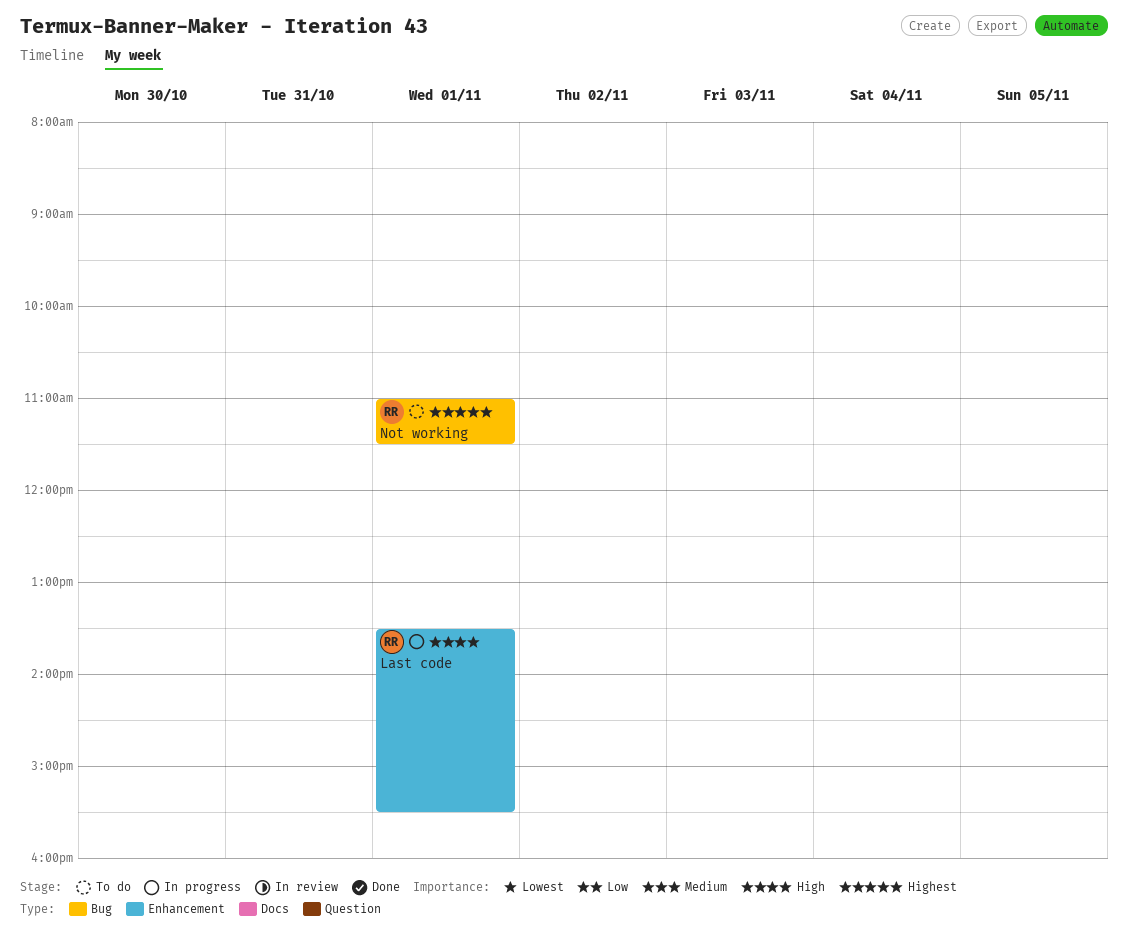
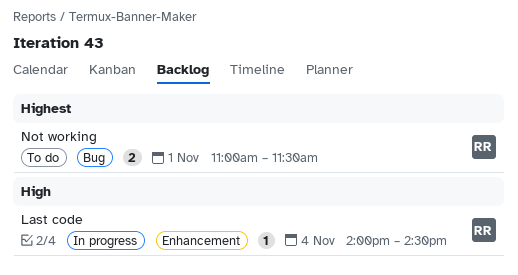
Last code, day: Nov 1 -> Nov 4
Last code, begins: 13:30 -> 14:00
Last code, ends: 15:30 -> 14:30

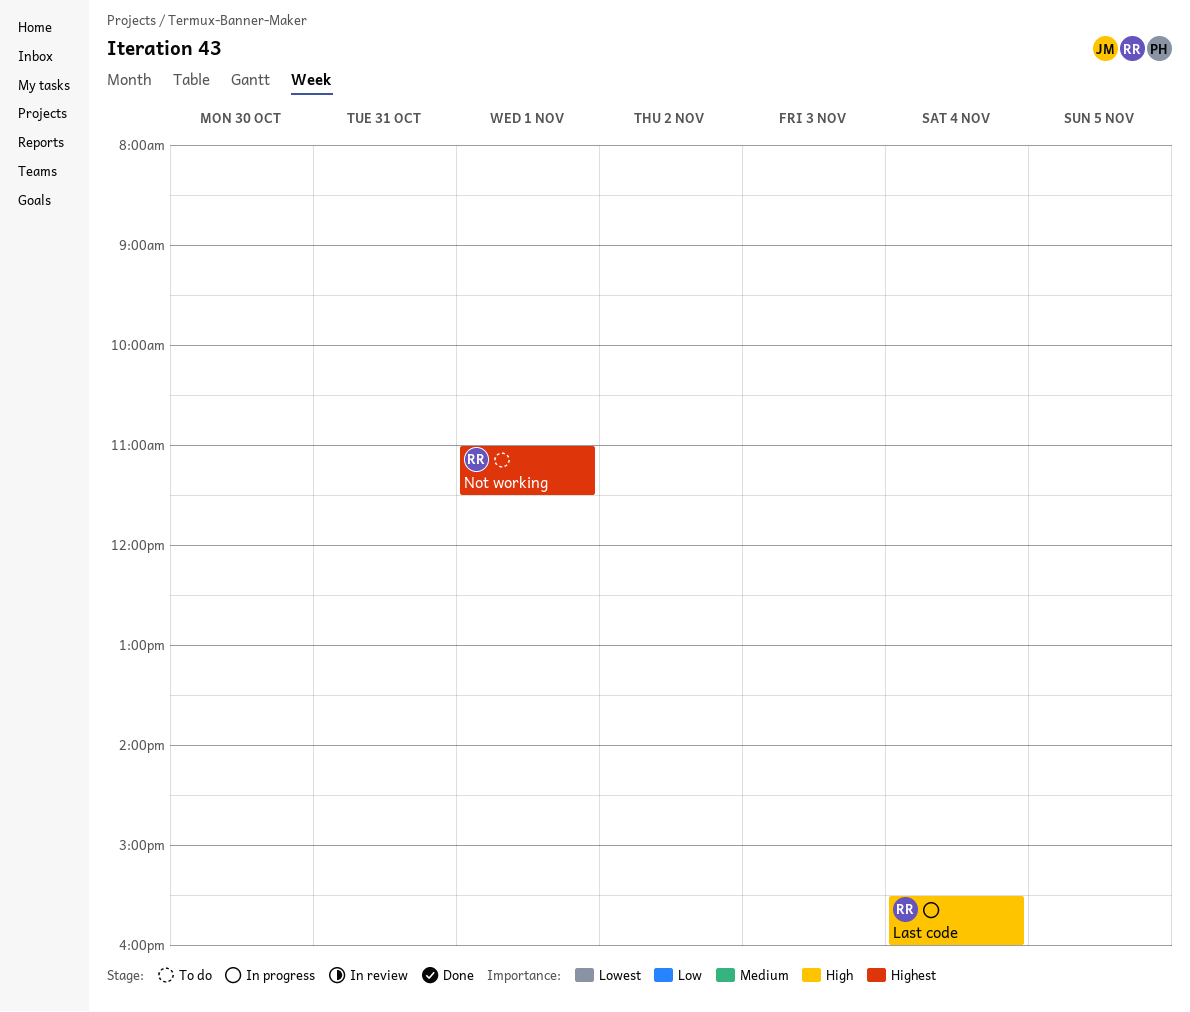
Last code, begins: 14:00 -> 15:30
Last code, ends: 14:30 -> 16:00

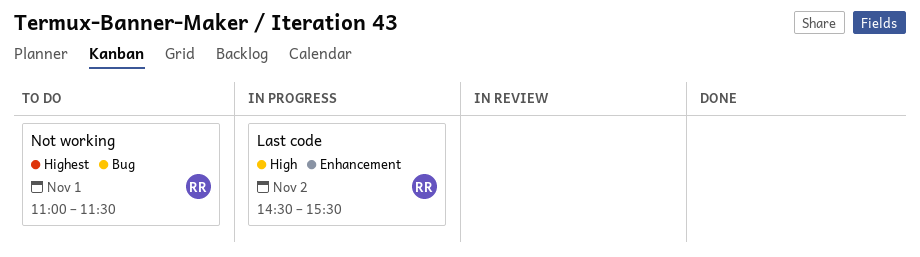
Last code, day: Nov 4 -> Nov 2
Last code, begins: 15:30 -> 14:30
Last code, ends: 16:00 -> 15:30

